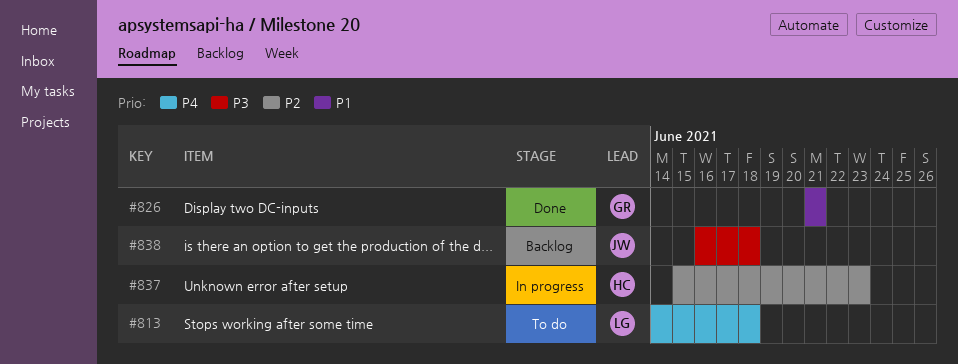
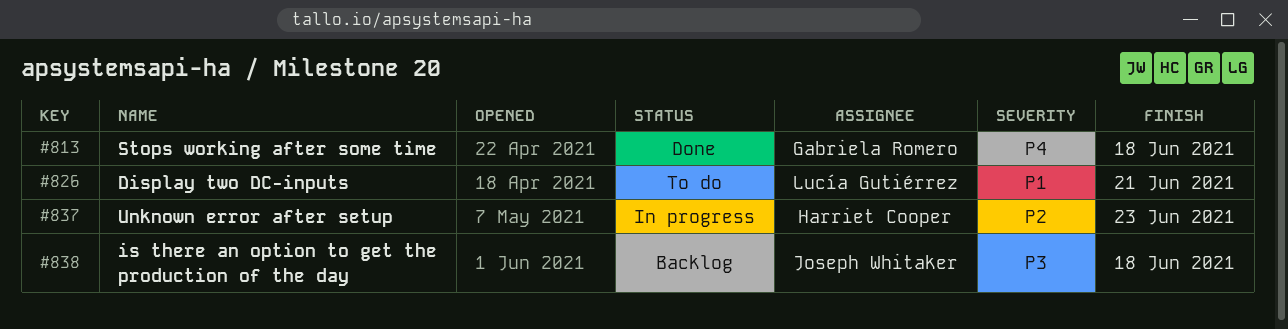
#813, status: To do -> Done
#813, owner: Lucía Gutiérrez -> Gabriela Romero
#826, status: Done -> To do
#826, owner: Gabriela Romero -> Lucía Gutiérrez

